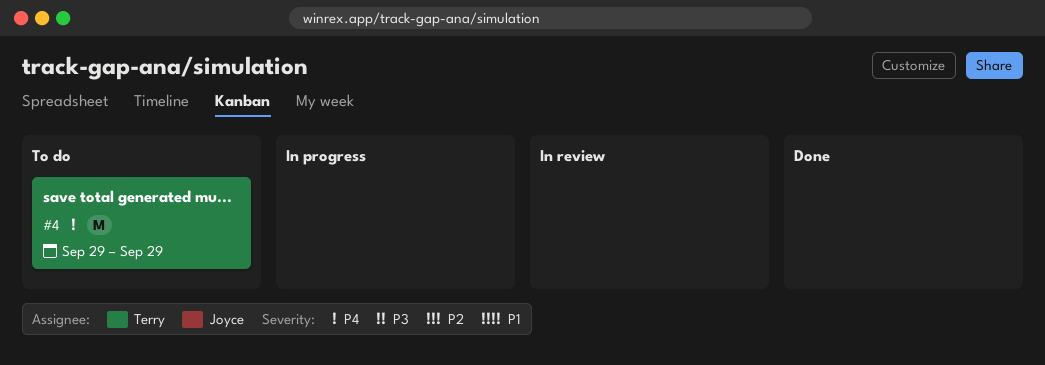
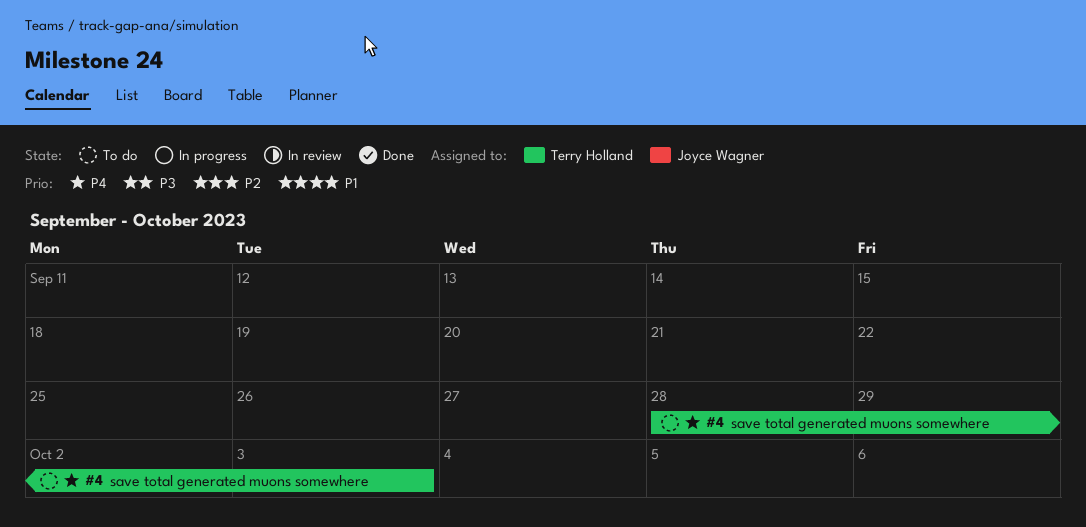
#4, start: Sep 29 -> Sep 28
#4, due: Sep 29 -> Oct 3

